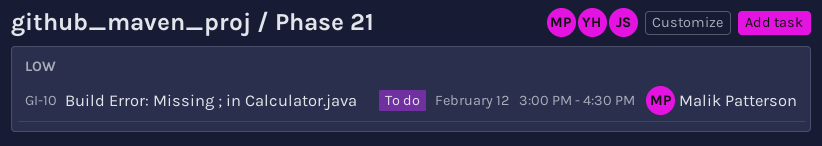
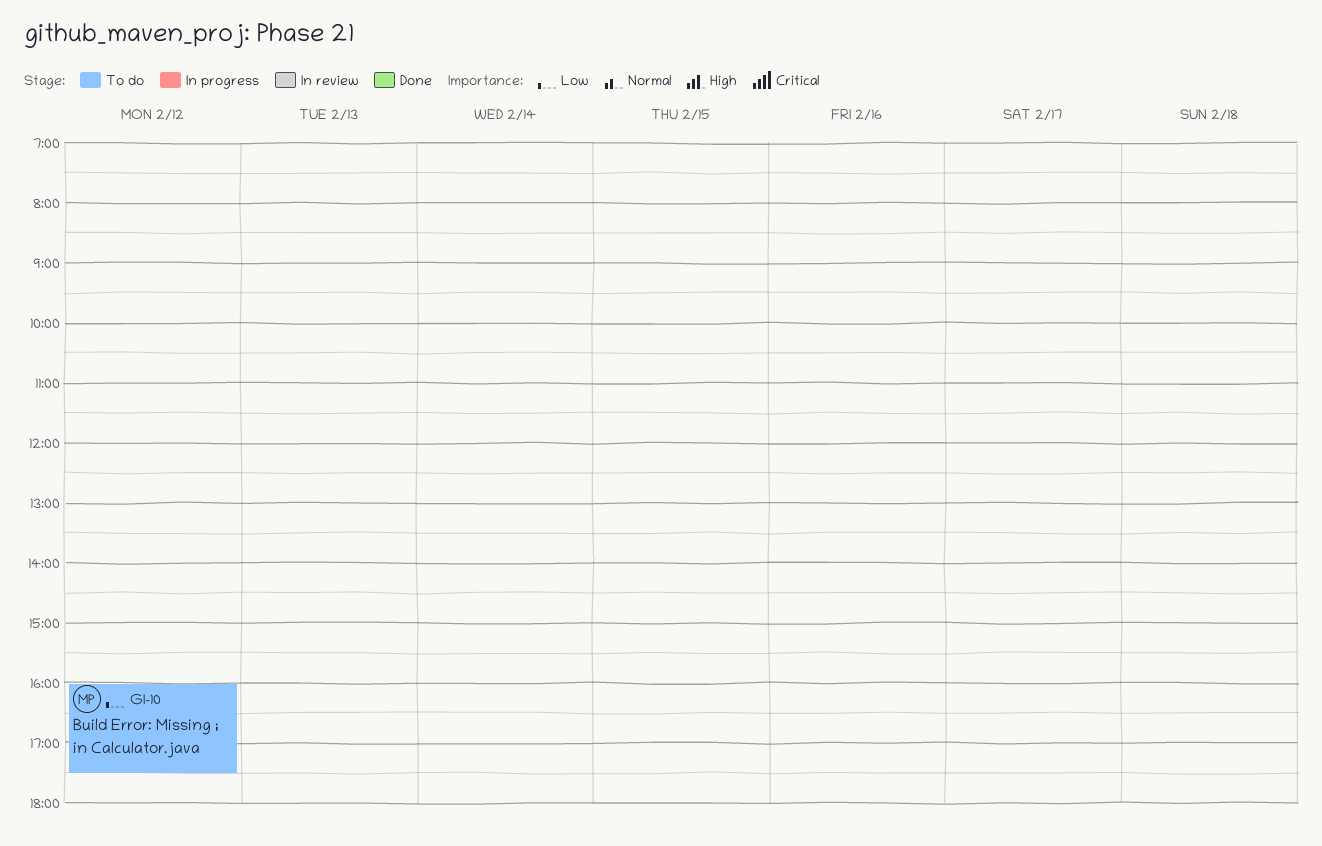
GI-10, begins: 15:00 -> 16:00
GI-10, ends: 16:30 -> 17:30

